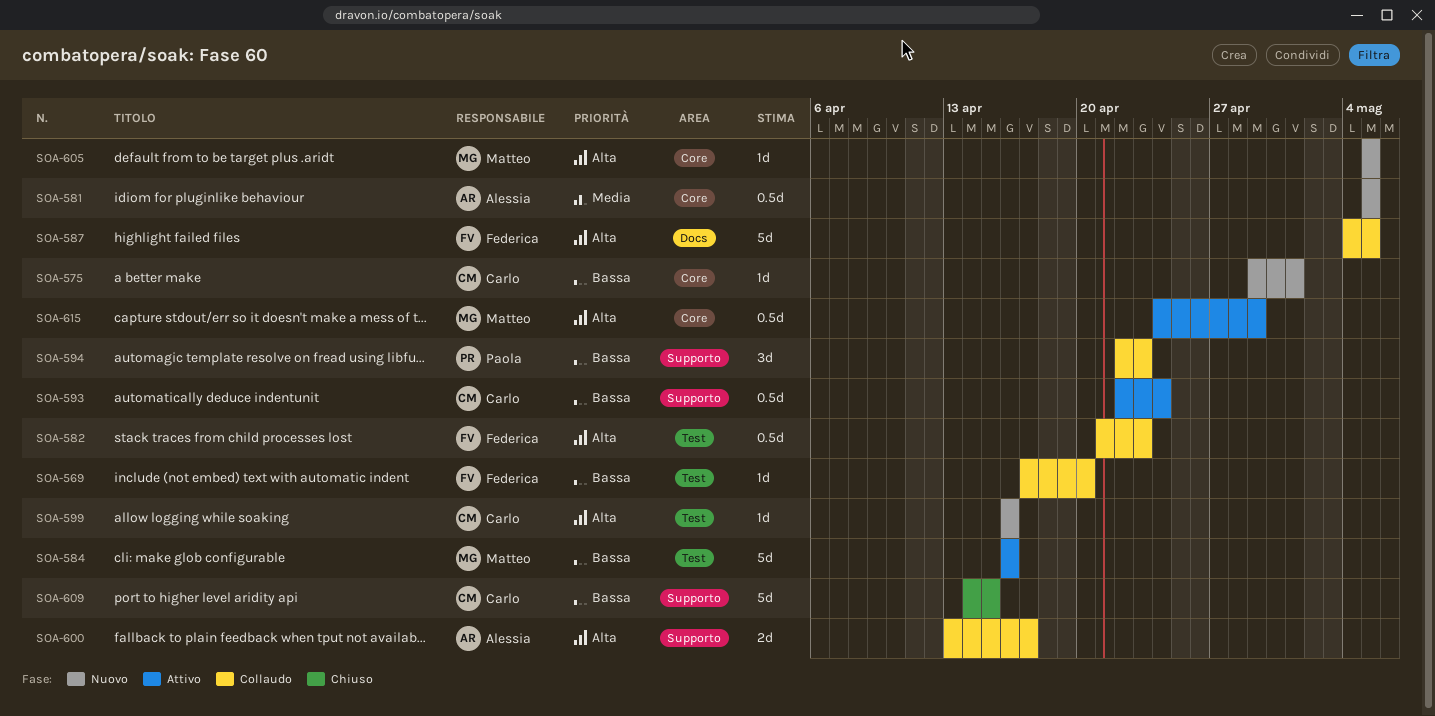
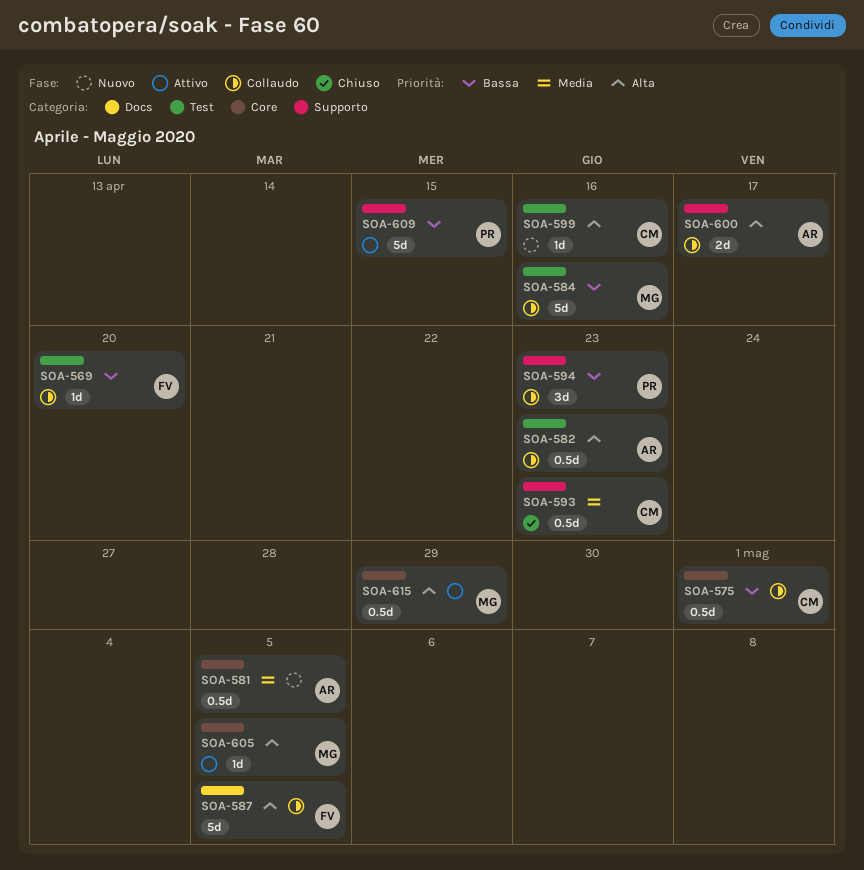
SOA-575, status: Nuovo -> Collaudo
SOA-575, estimate: 1d -> 0.5d
SOA-582, owner: Federica -> Alessia
SOA-584, status: Attivo -> Collaudo
SOA-593, status: Attivo -> Chiuso
SOA-593, priority: Bassa -> Media
SOA-593, due: Apr 24 -> Apr 23
SOA-605, status: Nuovo -> Attivo
SOA-609, status: Chiuso -> Attivo
SOA-609, owner: Carlo -> Paola

